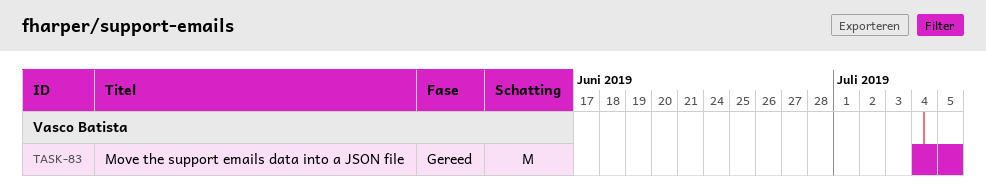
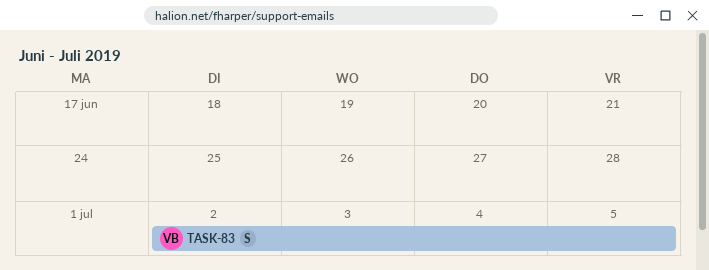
TASK-83, estimate: M -> S
TASK-83, start: Jul 4 -> Jul 2

